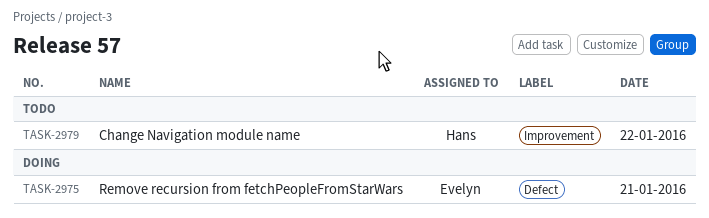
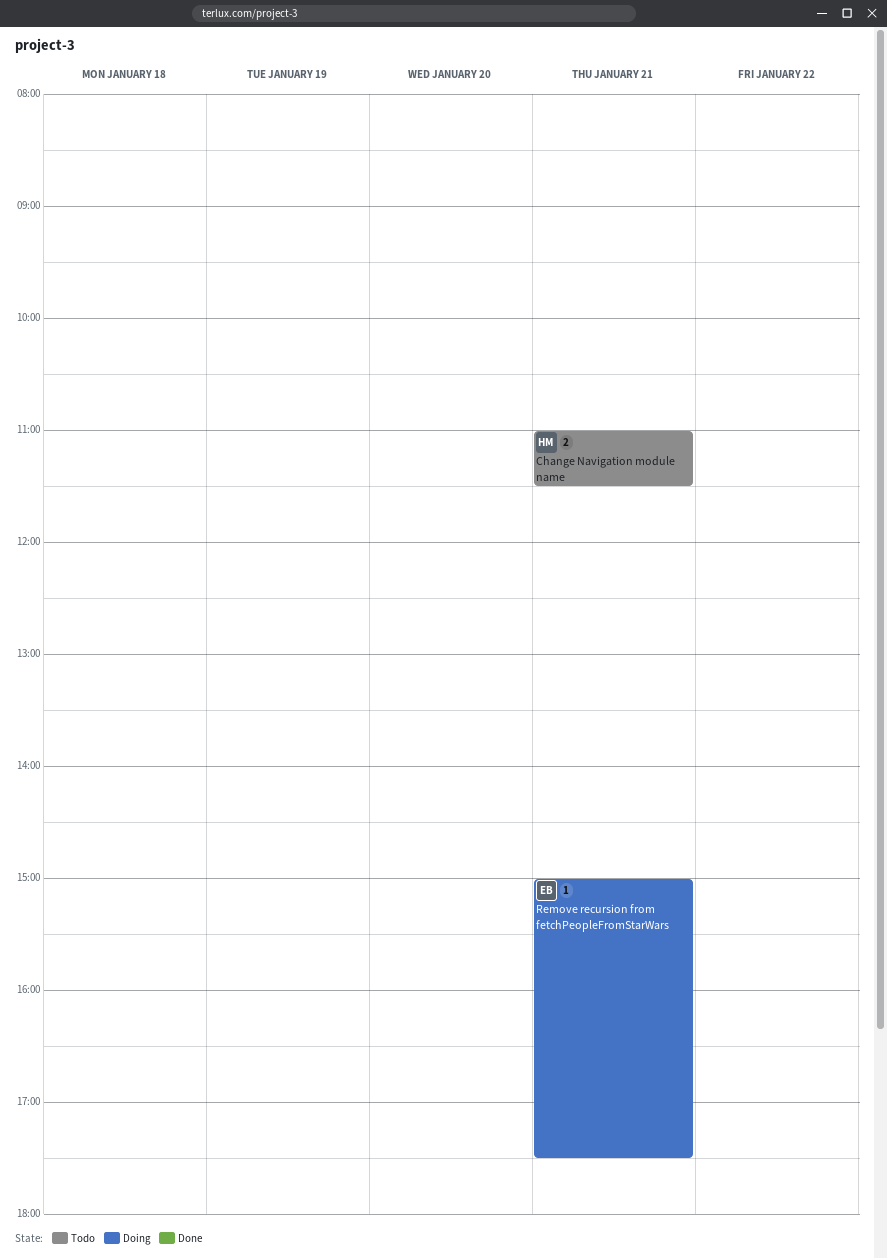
Change Navigation module name, day: Jan 22 -> Jan 21

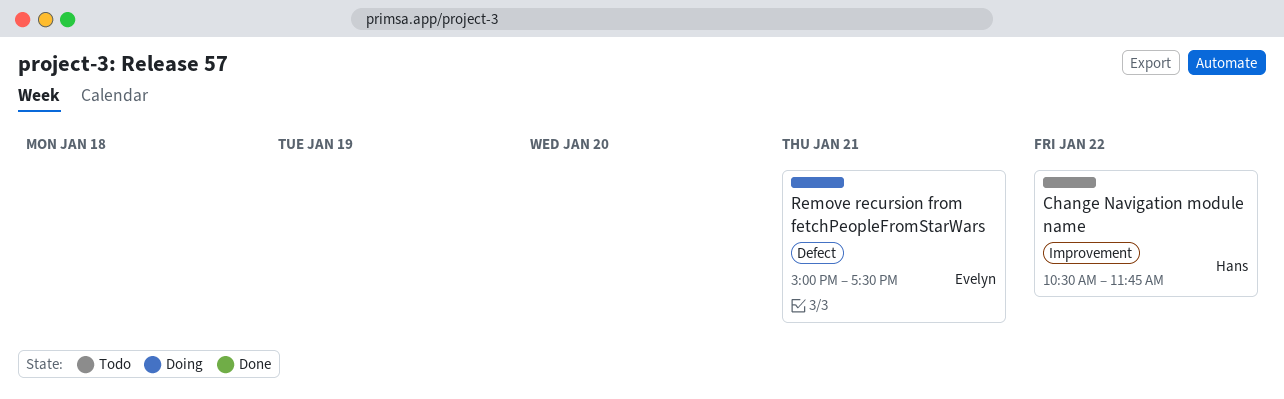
Change Navigation module name, day: Jan 21 -> Jan 22
Change Navigation module name, begins: 11:00 -> 10:30
Change Navigation module name, ends: 11:30 -> 11:45

